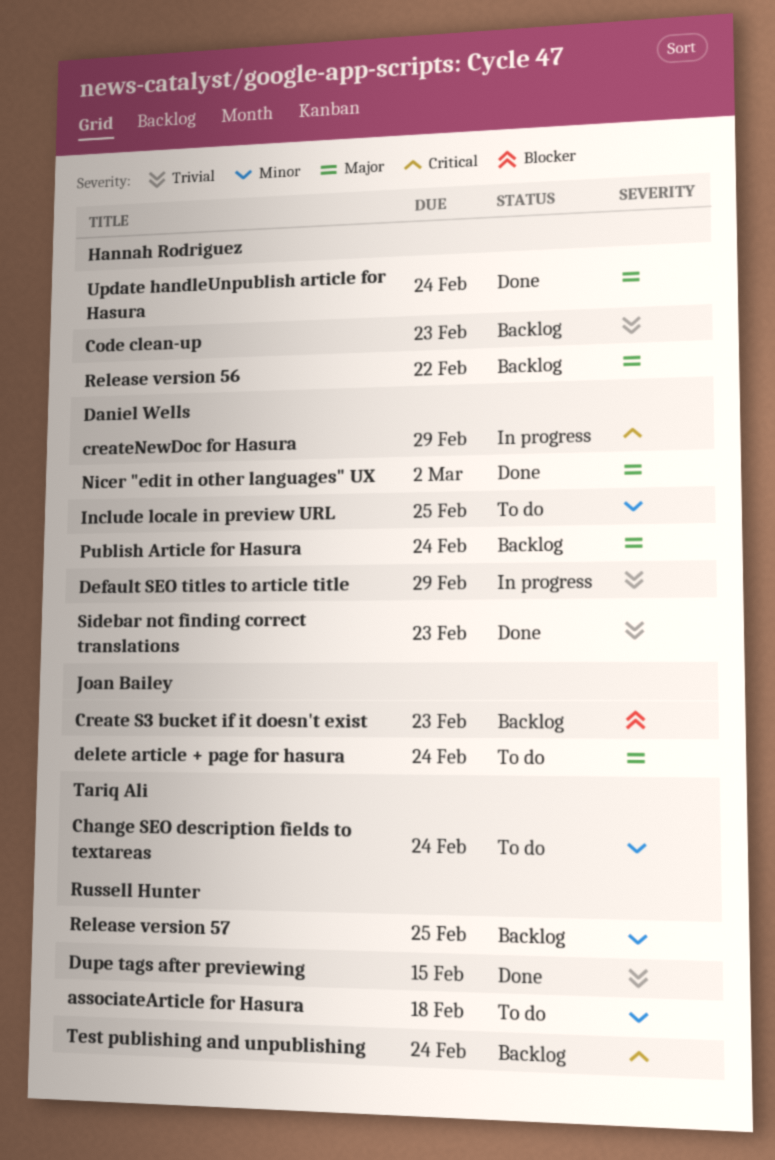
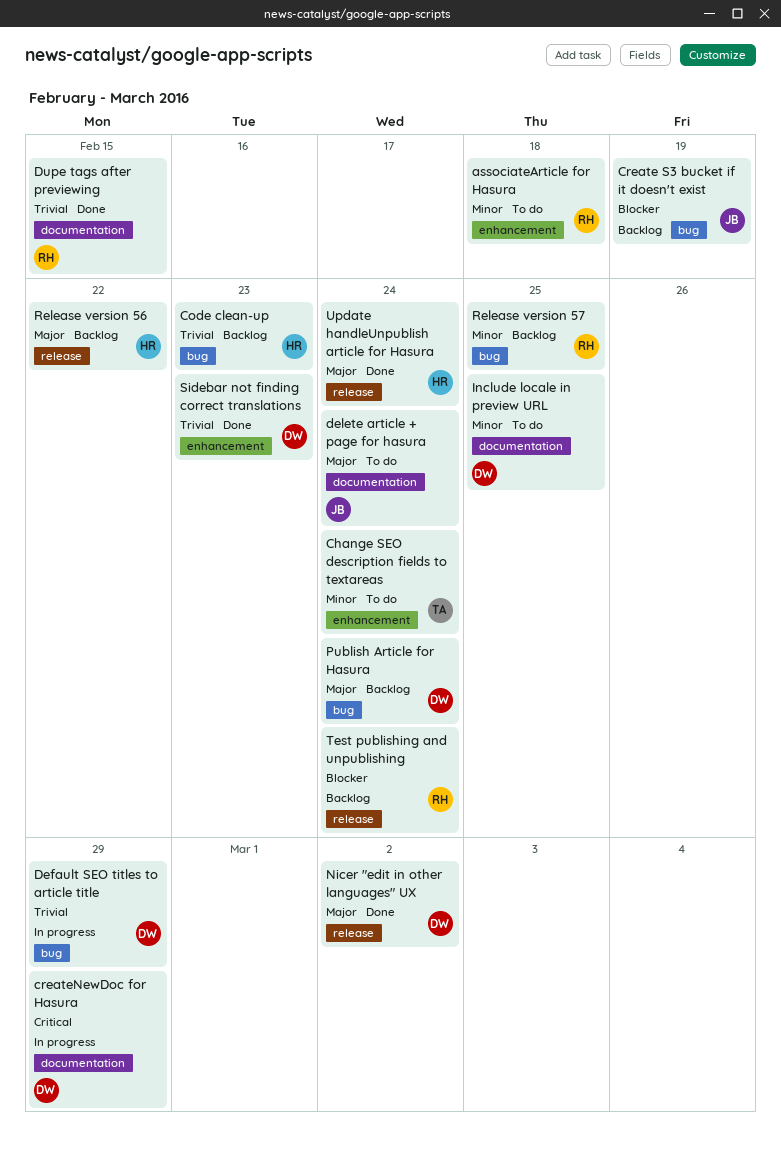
Create S3 bucket if it doesn't exist, due: Feb 23 -> Feb 19
Test publishing and unpublishing, priority: Critical -> Blocker

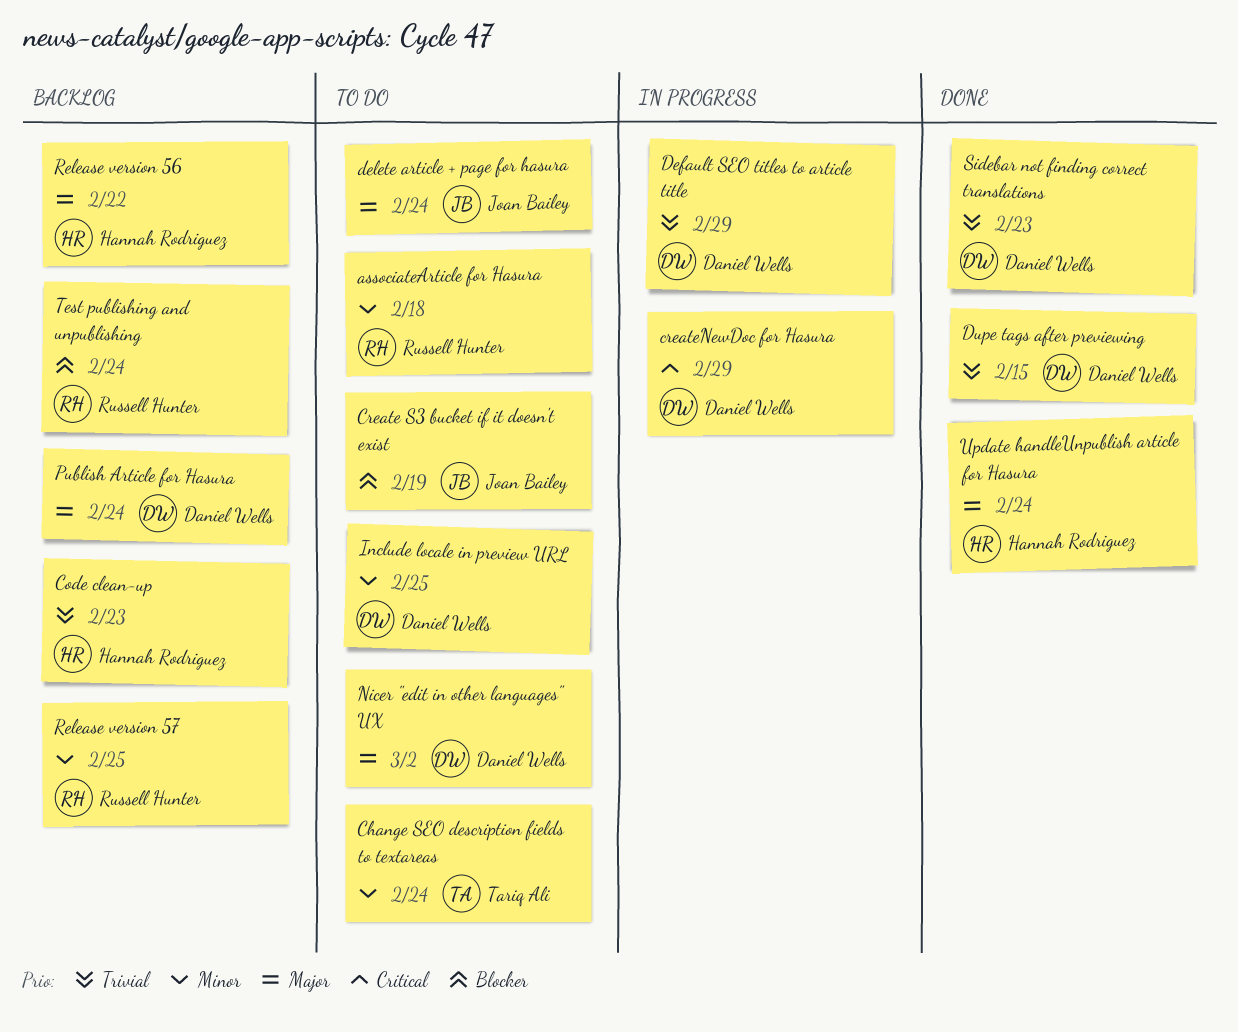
Create S3 bucket if it doesn't exist, status: Backlog -> To do
Dupe tags after previewing, owner: Russell Hunter -> Daniel Wells
Nicer "edit in other languages" UX, status: Done -> To do

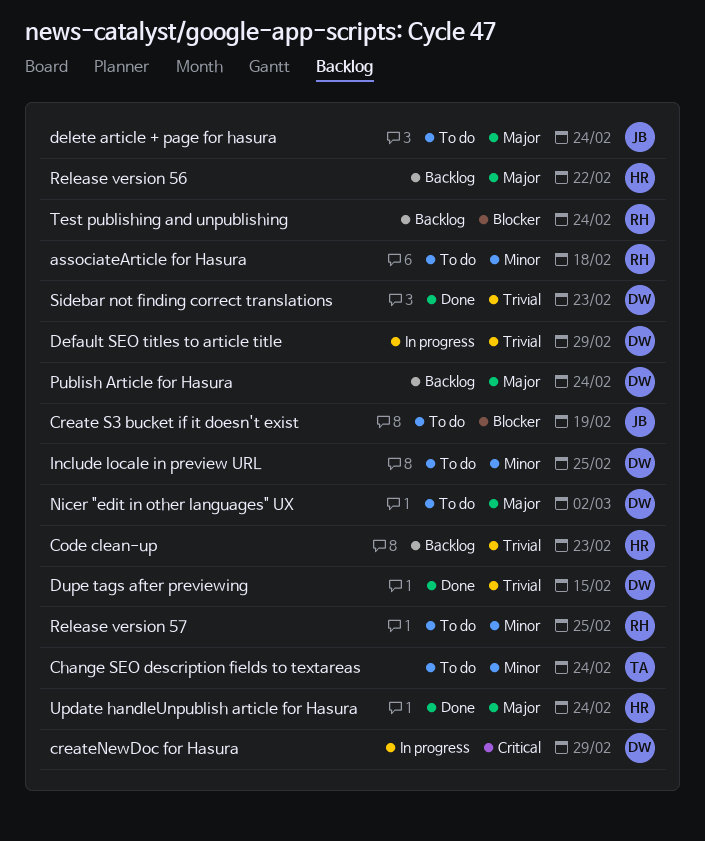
Release version 57, status: Backlog -> To do

